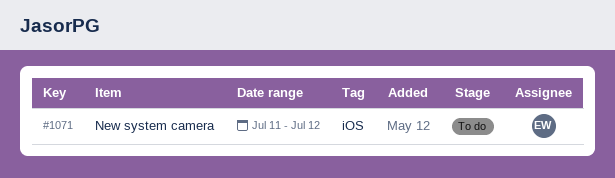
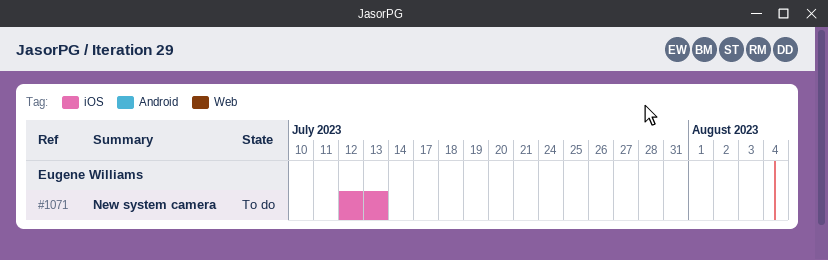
#1071, start: Jul 11 -> Jul 12
#1071, due: Jul 12 -> Jul 13

